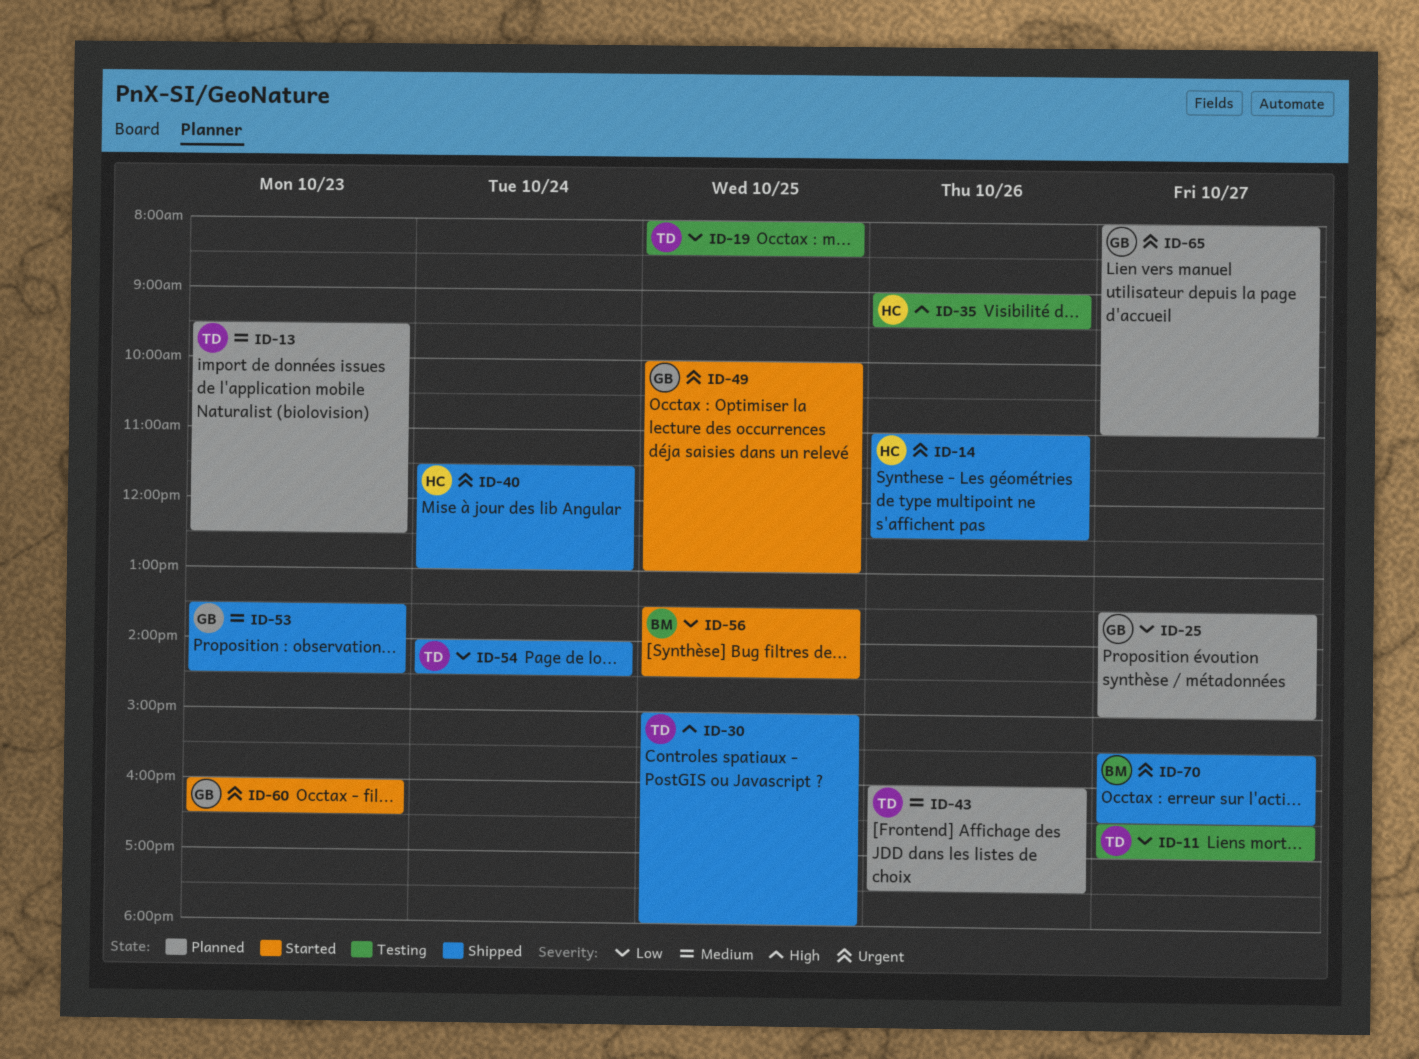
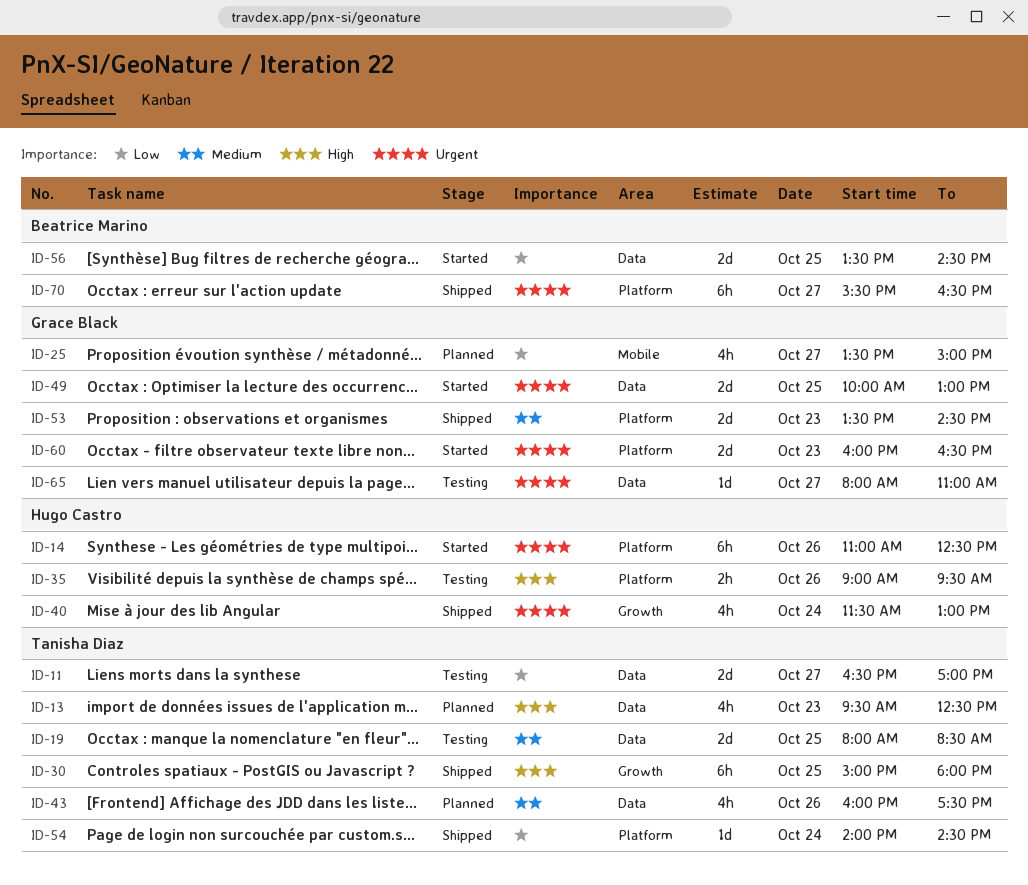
ID-13, priority: Medium -> High
ID-14, status: Shipped -> Started
ID-19, priority: Low -> Medium
ID-65, status: Planned -> Testing

